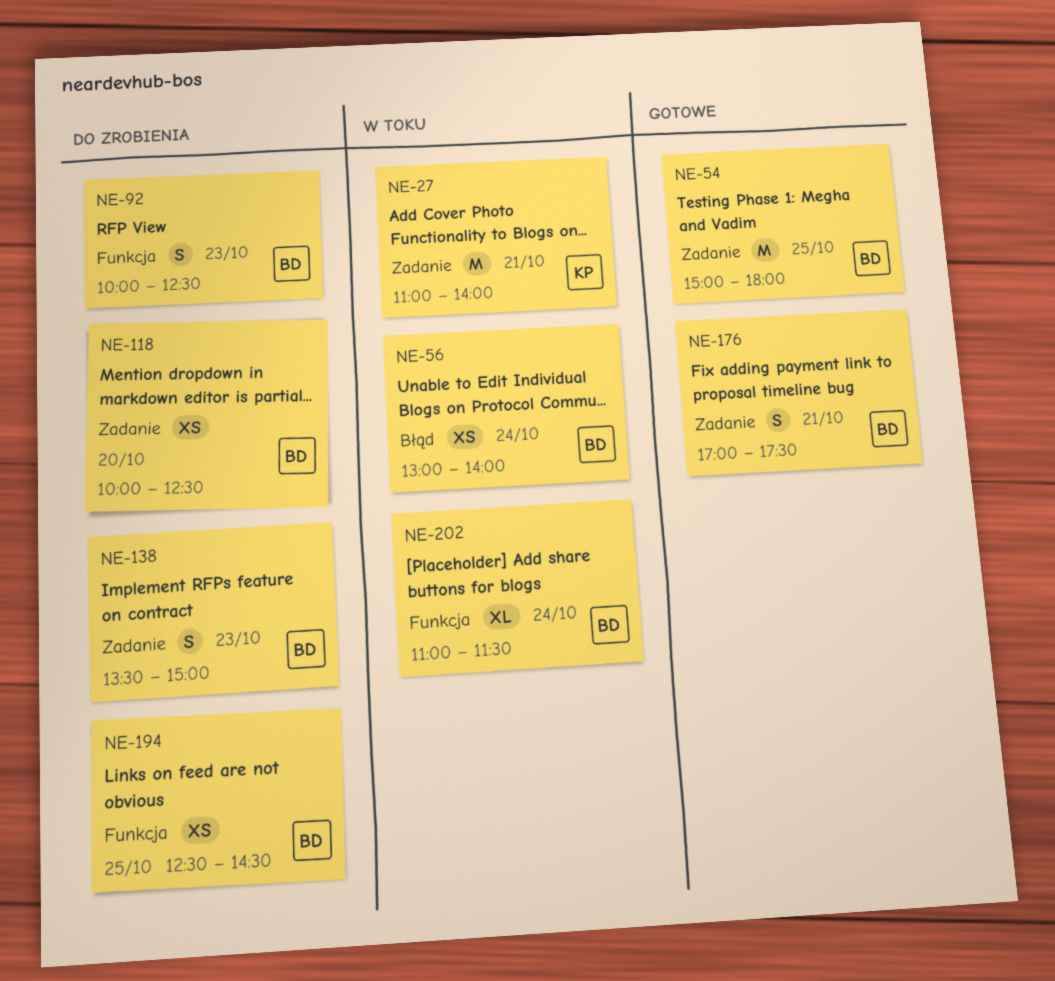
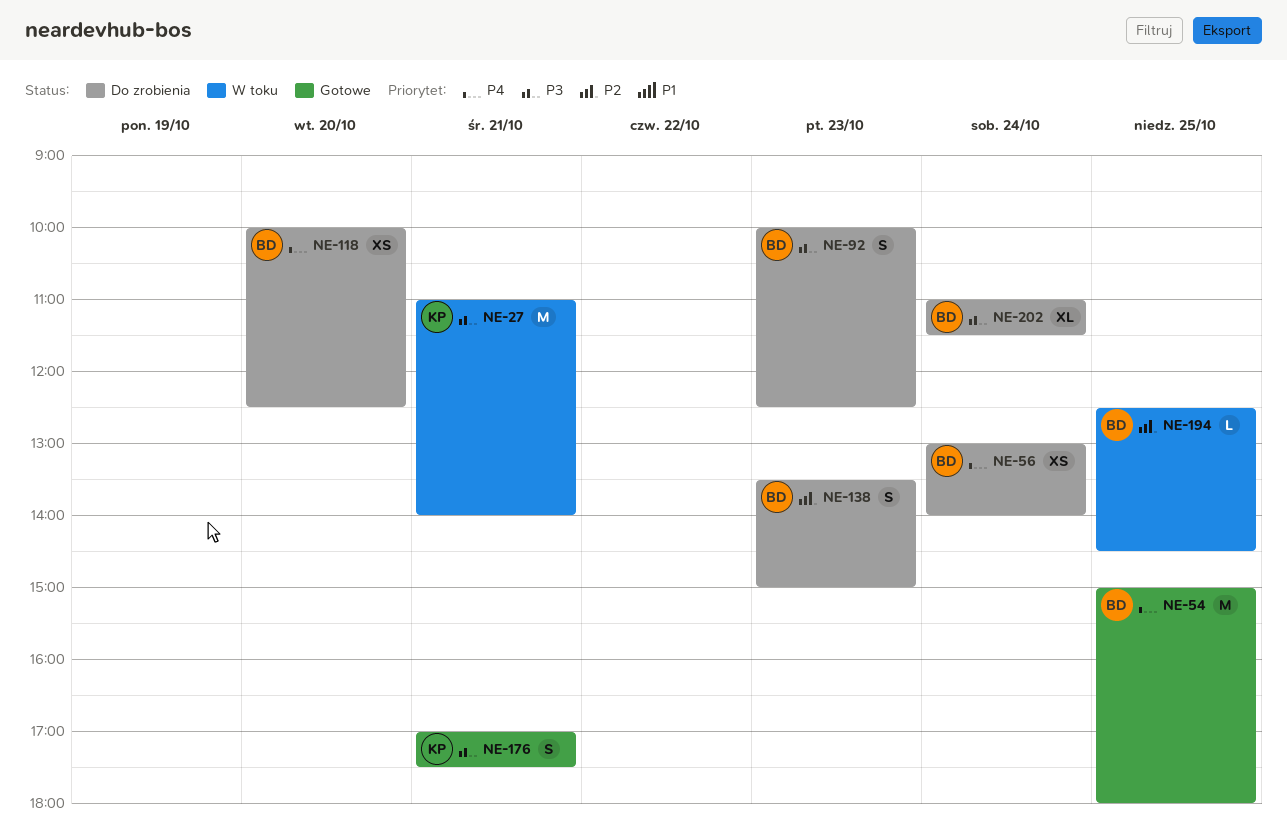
NE-56, status: W toku -> Do zrobienia
NE-176, owner: BD -> KP
NE-194, status: Do zrobienia -> W toku
NE-194, estimate: XS -> L
NE-202, status: W toku -> Do zrobienia

